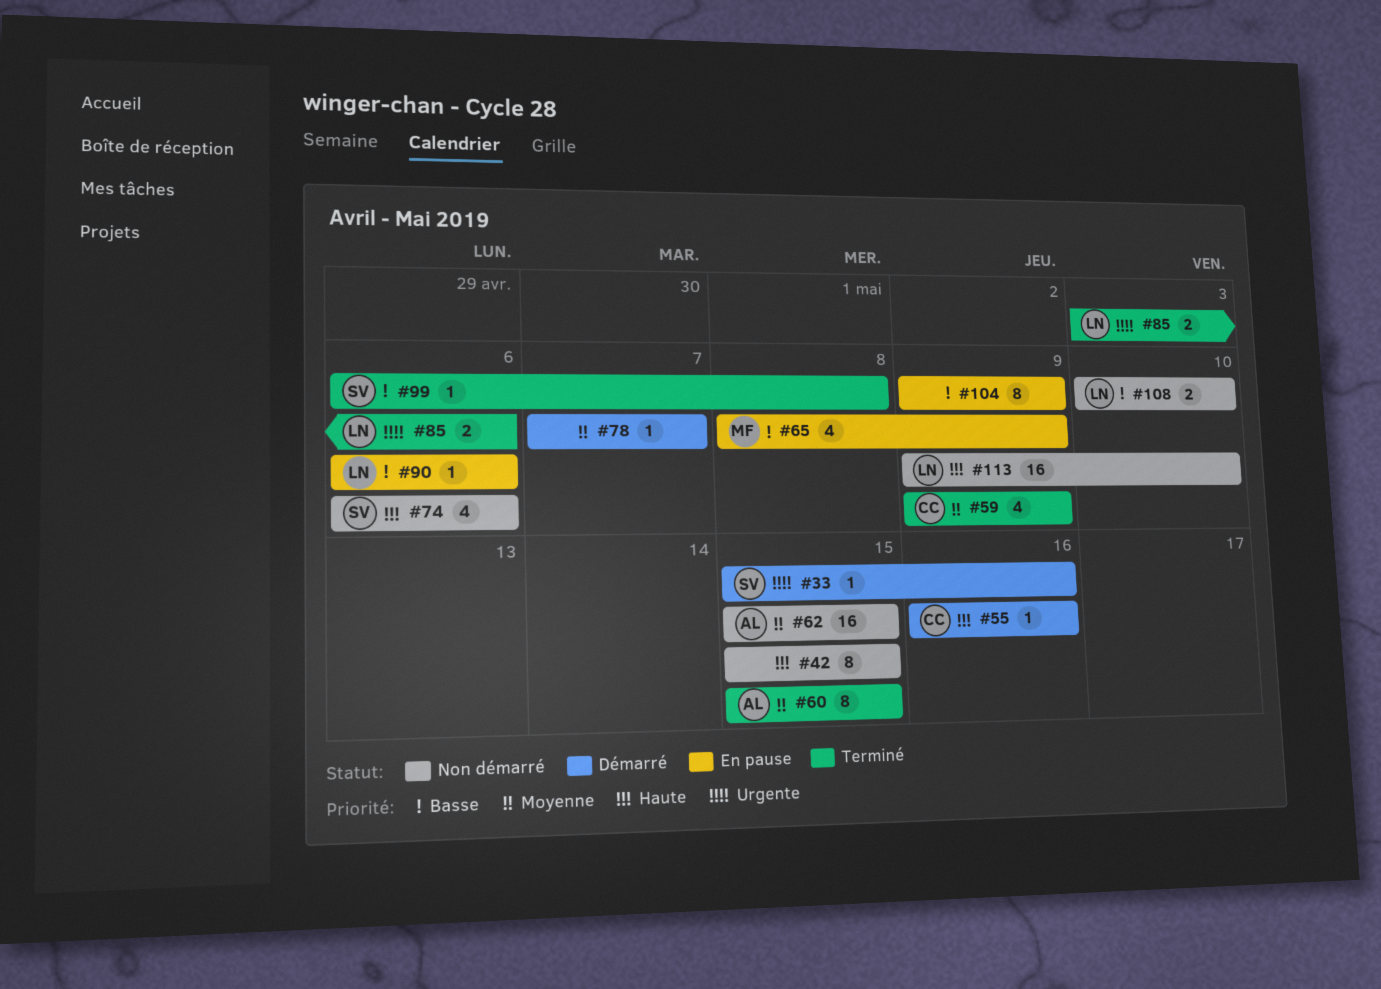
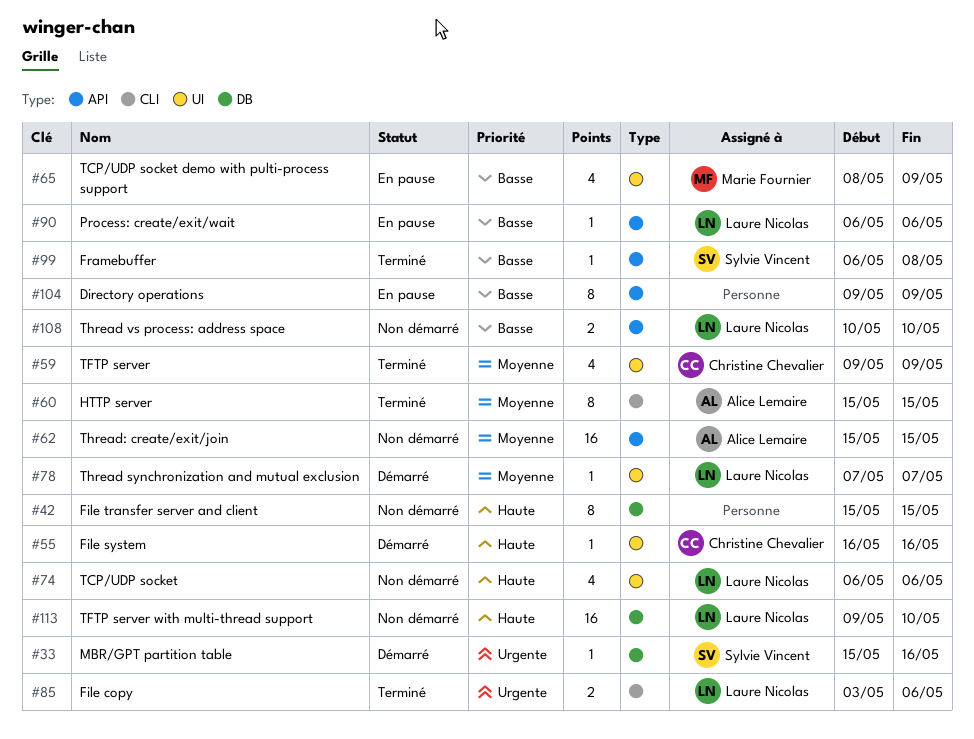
#74, owner: Sylvie Vincent -> Laure Nicolas
#78, owner: none -> Laure Nicolas

